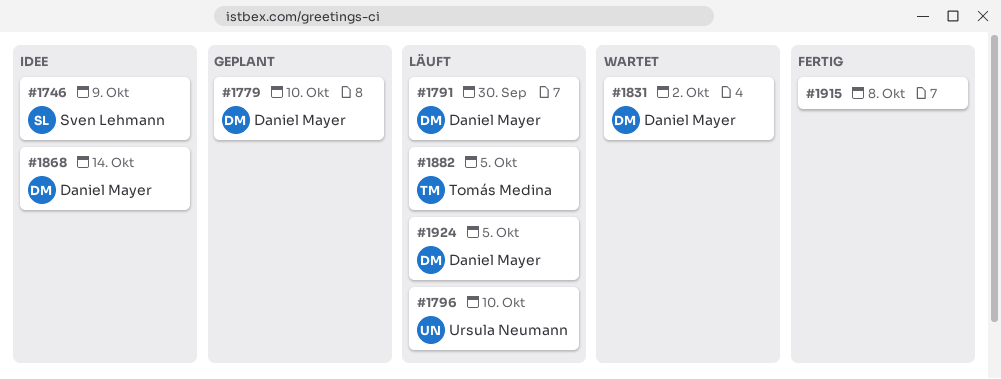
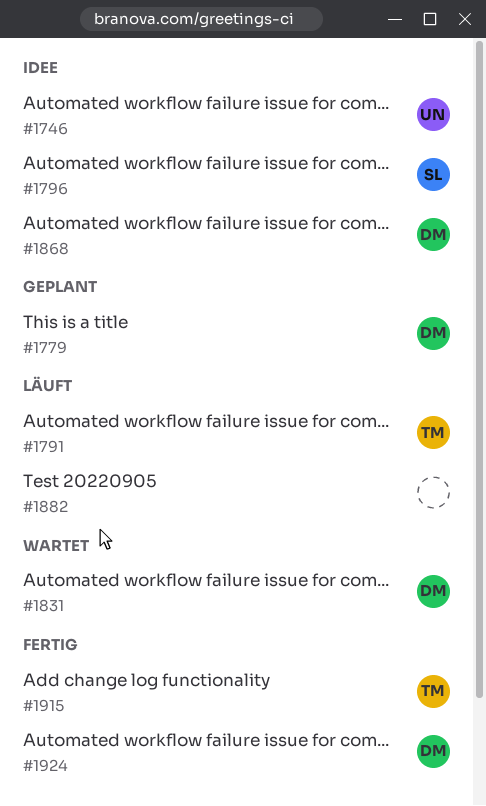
#1746, owner: Sven Lehmann -> Ursula Neumann
#1791, owner: Daniel Mayer -> Tomás Medina
#1796, status: Läuft -> Idee
#1796, owner: Ursula Neumann -> Sven Lehmann
#1882, owner: Tomás Medina -> none
#1915, owner: none -> Tomás Medina
#1924, status: Läuft -> Fertig

